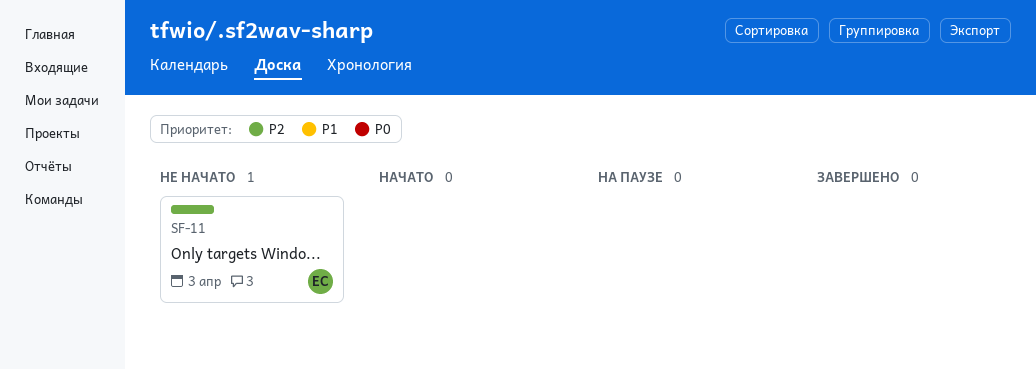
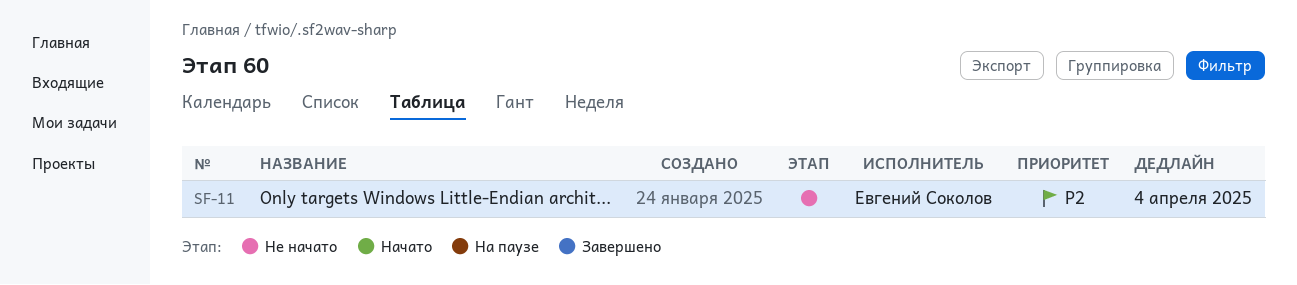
SF-11, due: Apr 3 -> Apr 4

